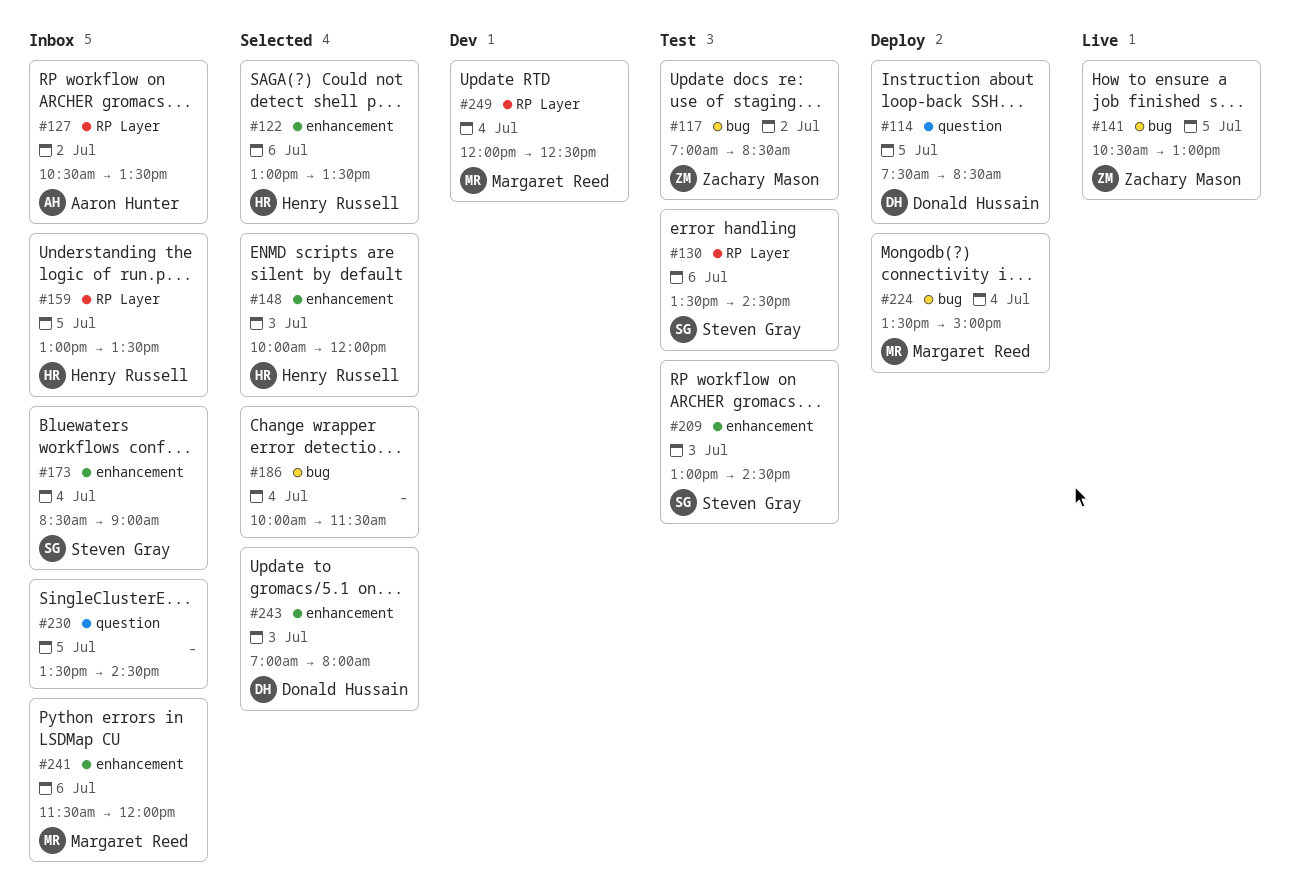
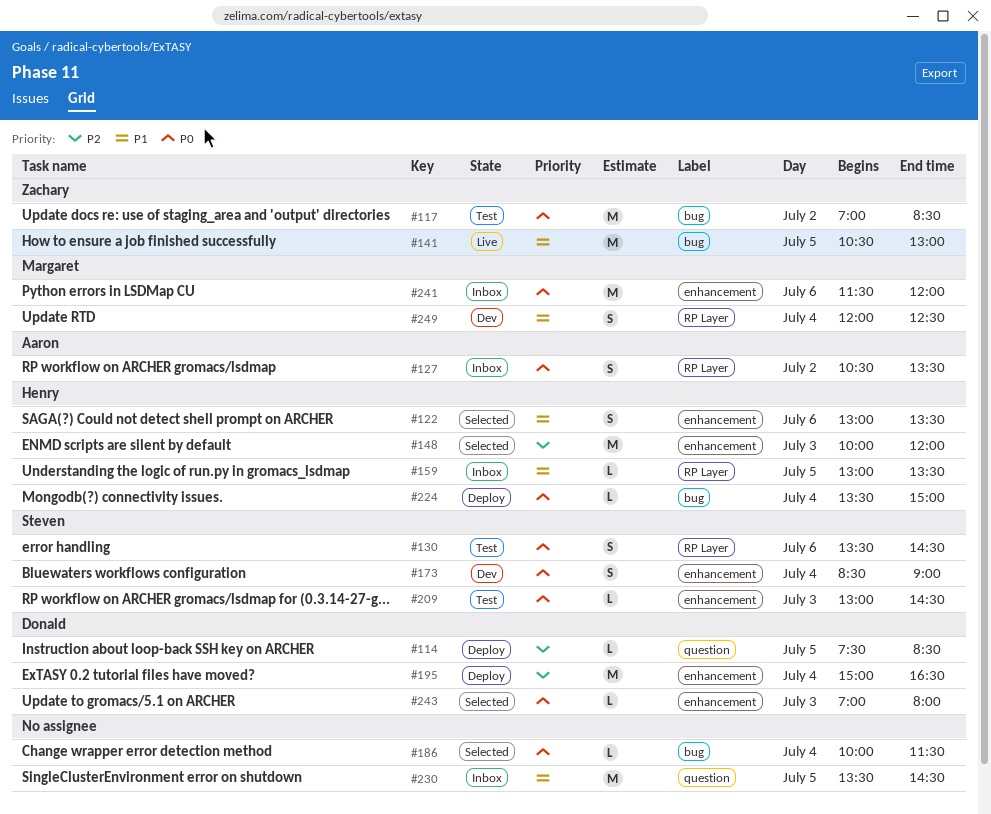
#173, status: Inbox -> Dev
#195: none -> present
#224, owner: Margaret Reed -> Henry Russell

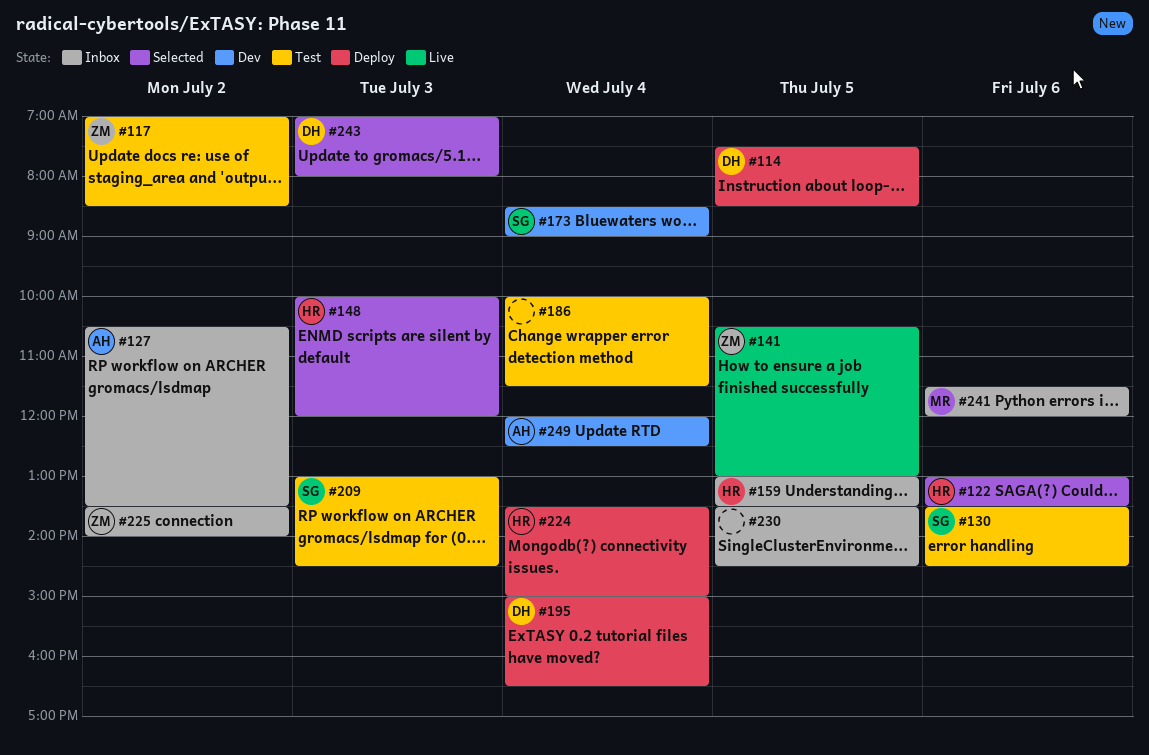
#186, status: Selected -> Test
#225: none -> present
#249, owner: Margaret -> Aaron

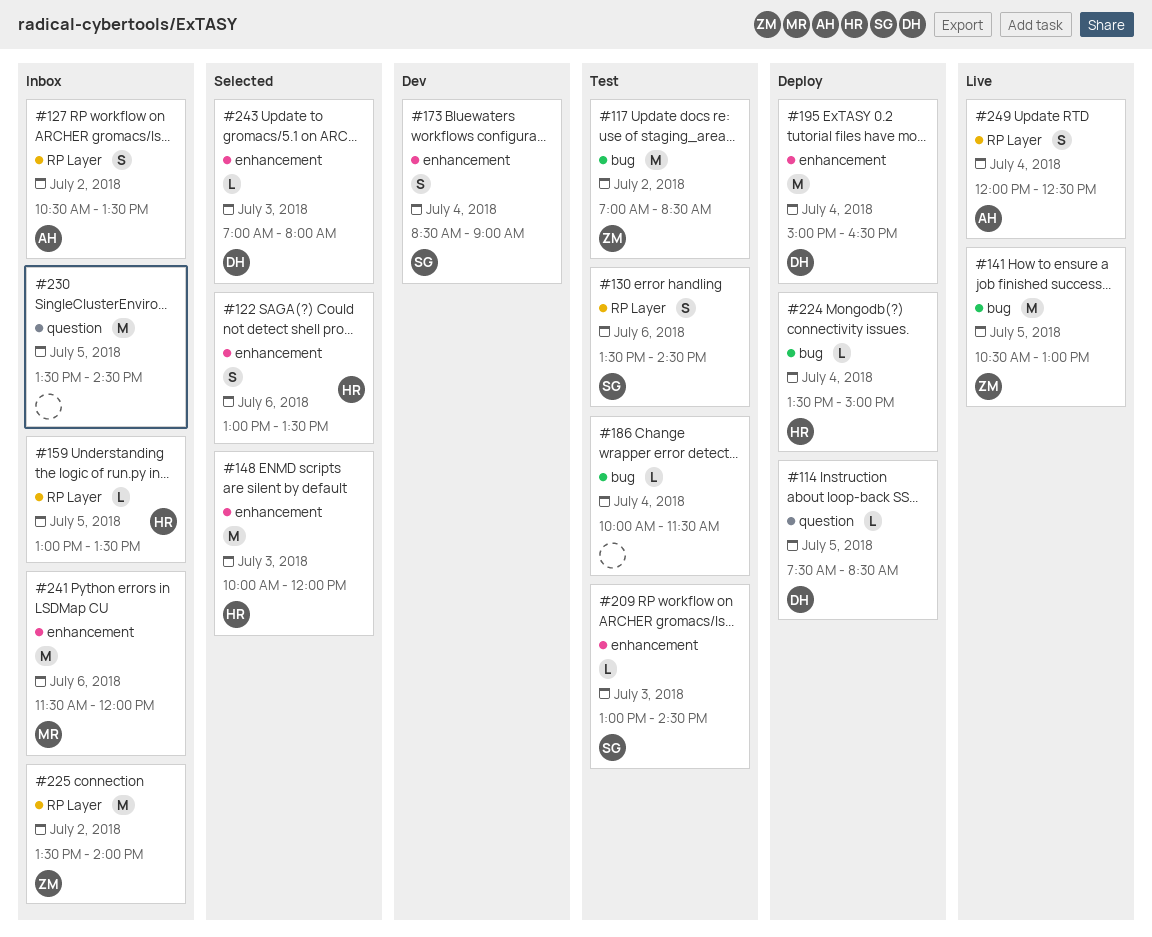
#249, status: Dev -> Live

